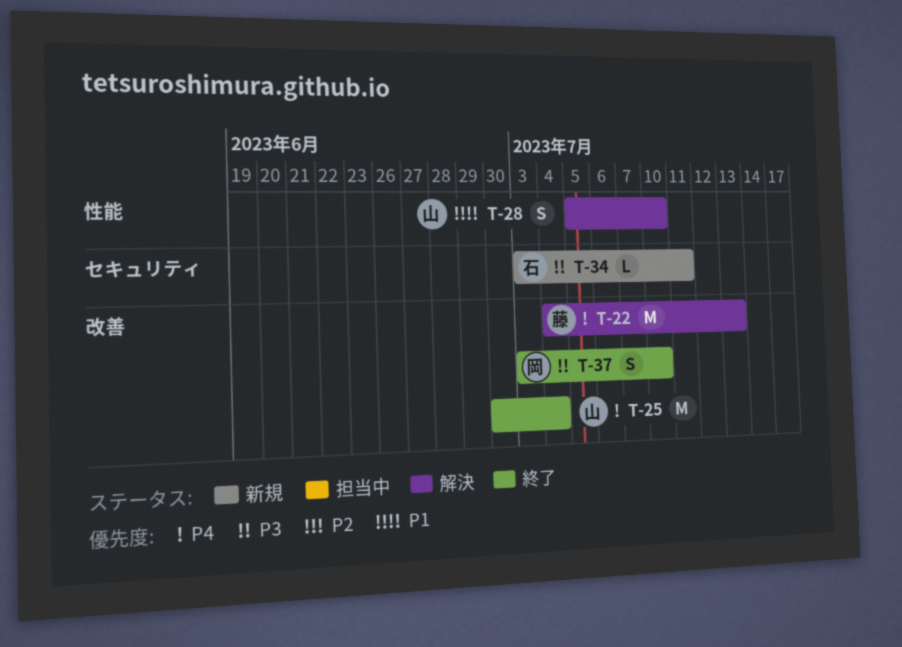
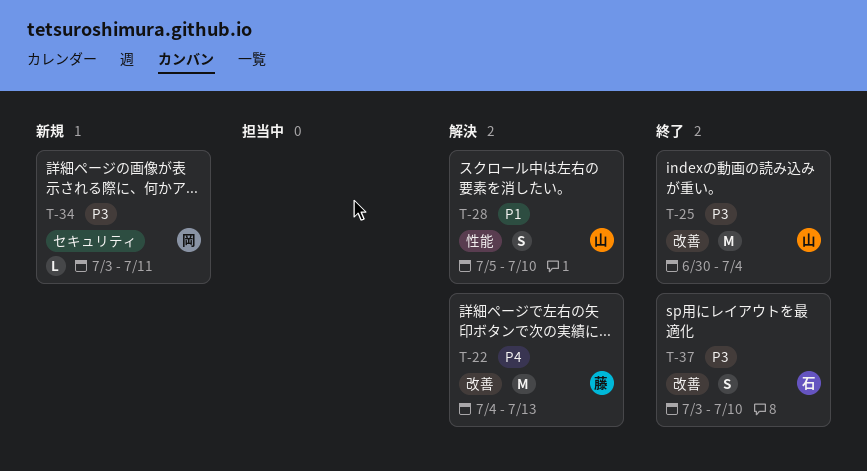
T-25, priority: P4 -> P3
T-34, owner: 石 -> 岡
T-37, owner: 岡 -> 石

